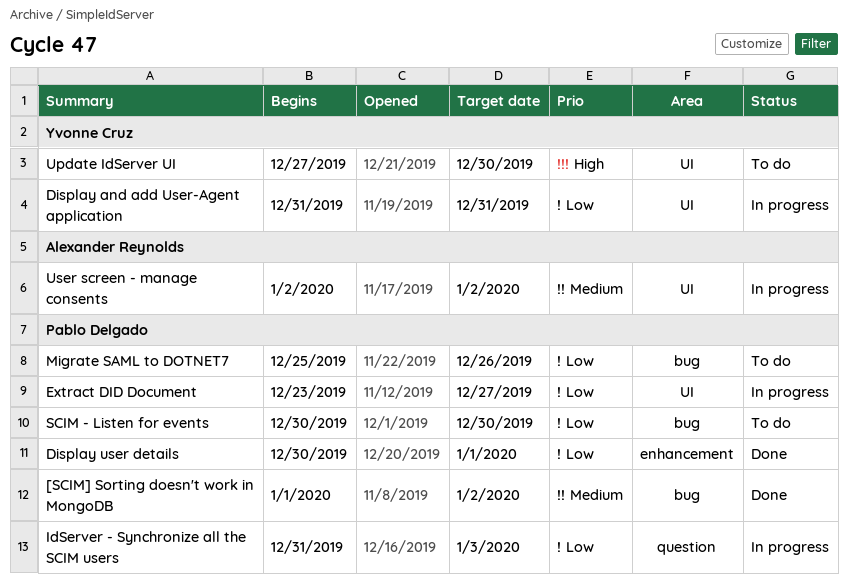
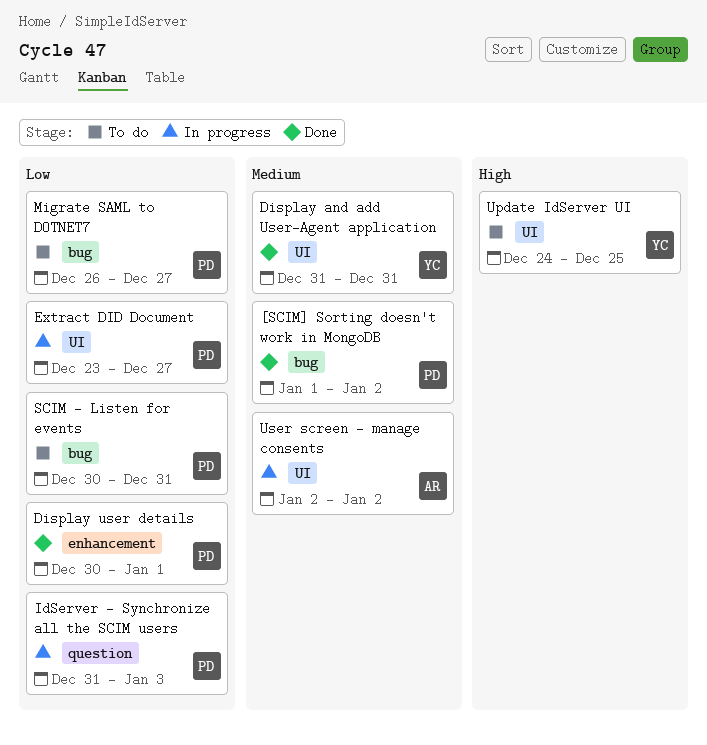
Display and add User-Agent application, status: In progress -> Done
Display and add User-Agent application, priority: Low -> Medium
Migrate SAML to DOTNET7, start: Dec 25 -> Dec 26
Migrate SAML to DOTNET7, due: Dec 26 -> Dec 27
SCIM - Listen for events, due: Dec 30 -> Dec 31
Update IdServer UI, start: Dec 27 -> Dec 24
Update IdServer UI, due: Dec 30 -> Dec 25

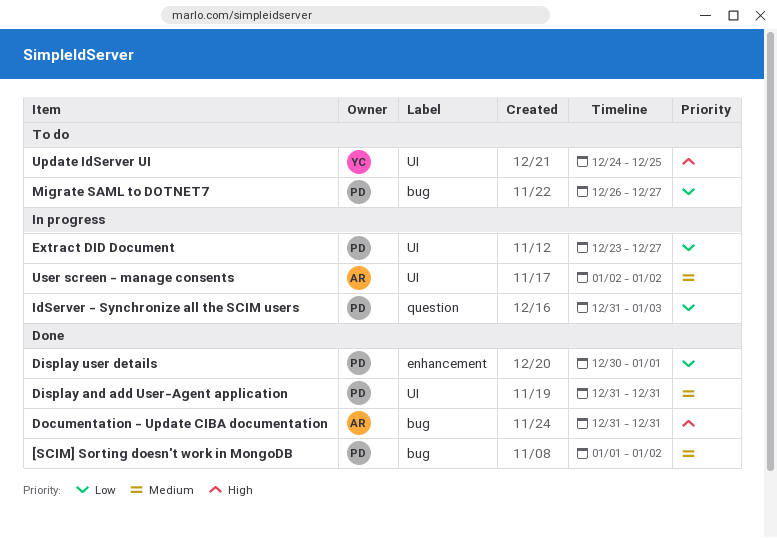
Display and add User-Agent application, owner: YC -> PD
Documentation - Update CIBA documentation: none -> present
SCIM - Listen for events: present -> none

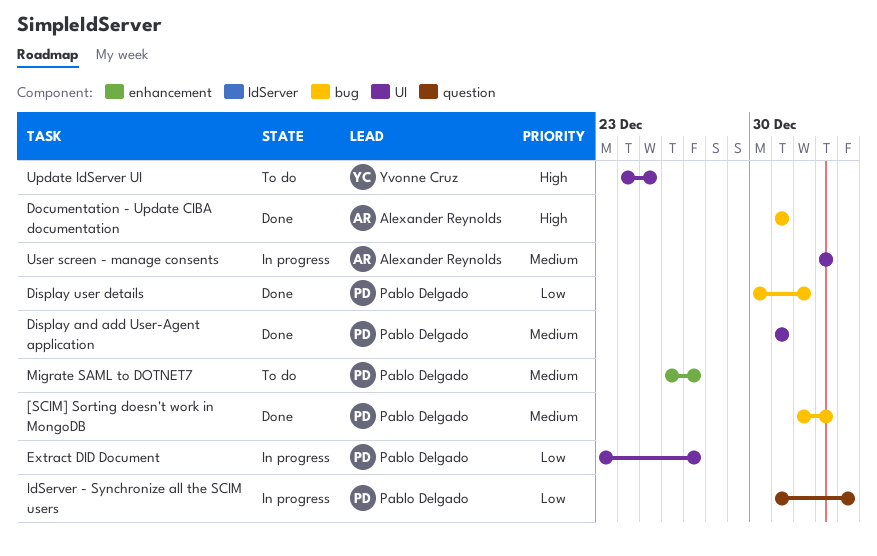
Display user details, label: enhancement -> bug
Migrate SAML to DOTNET7, priority: Low -> Medium
Migrate SAML to DOTNET7, label: bug -> enhancement

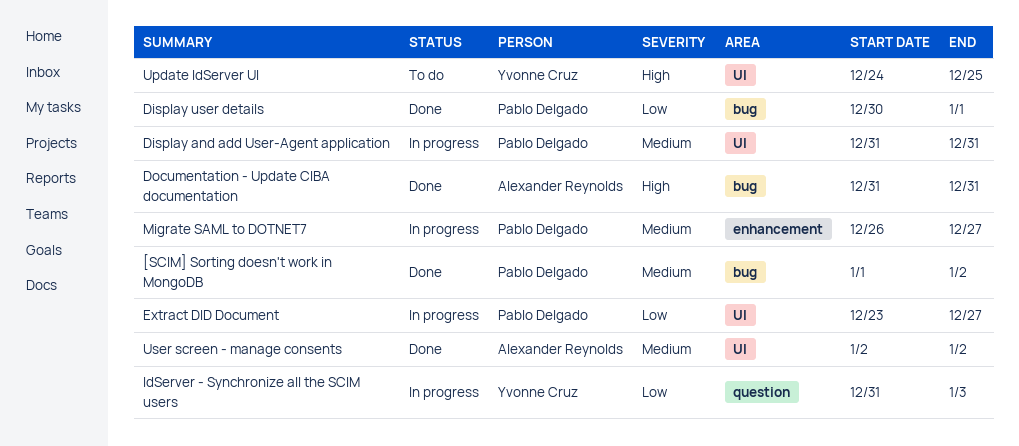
Display and add User-Agent application, status: Done -> In progress
IdServer - Synchronize all the SCIM users, owner: Pablo Delgado -> Yvonne Cruz
Migrate SAML to DOTNET7, status: To do -> In progress
User screen - manage consents, status: In progress -> Done

